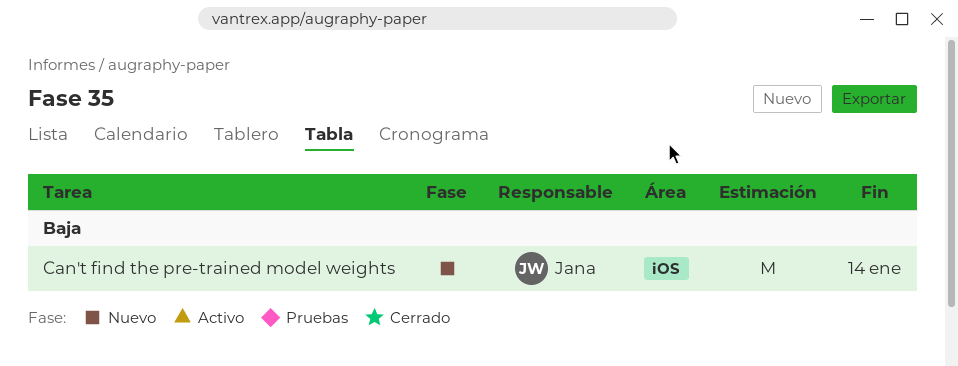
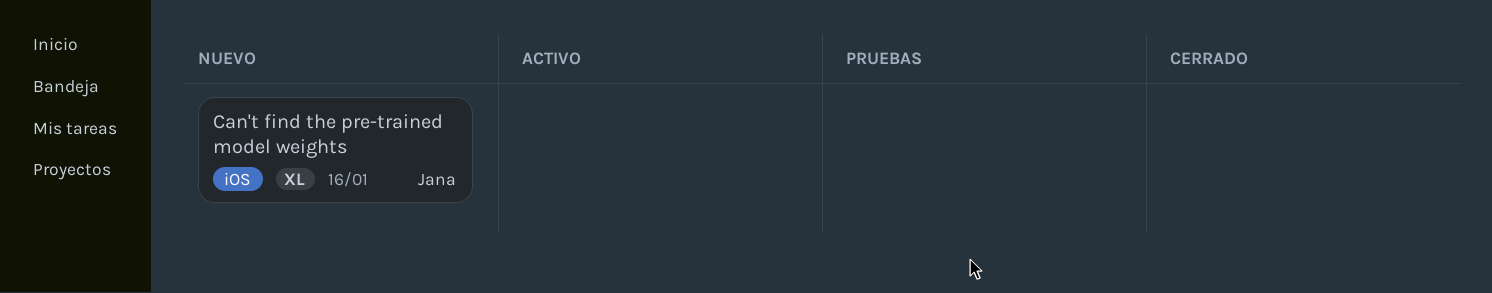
Can't find the pre-trained model weights, estimate: M -> XL
Can't find the pre-trained model weights, due: Jan 14 -> Jan 16

